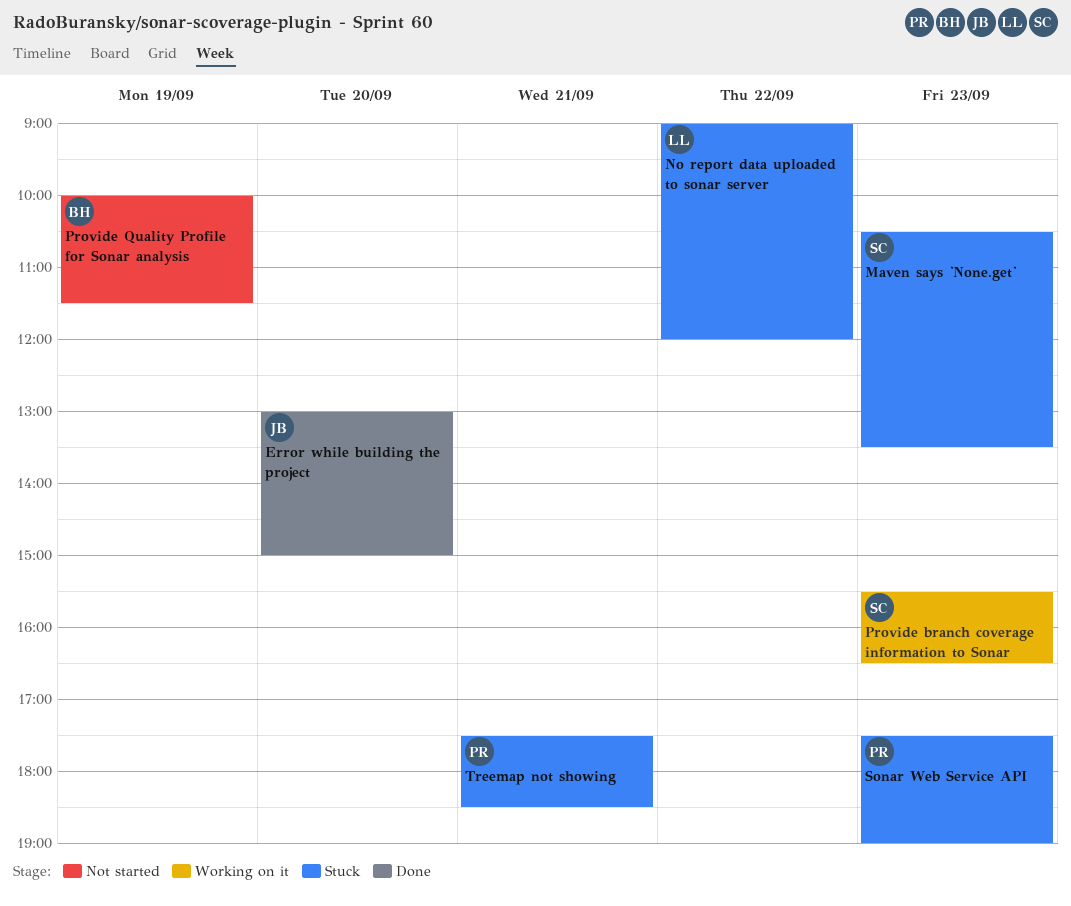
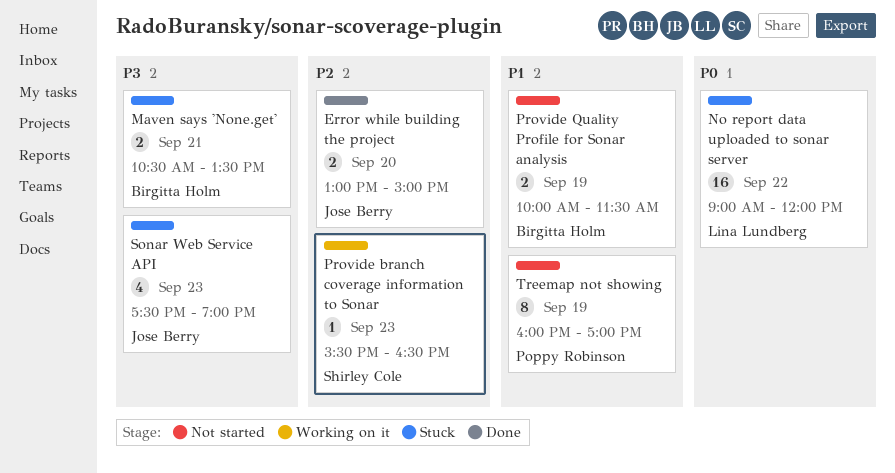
Maven says 'None.get', owner: Shirley Cole -> Birgitta Holm
Maven says 'None.get', day: Sep 23 -> Sep 21
Sonar Web Service API, owner: Poppy Robinson -> Jose Berry
Treemap not showing, status: Stuck -> Not started
Treemap not showing, day: Sep 21 -> Sep 19
Treemap not showing, begins: 17:30 -> 16:00
Treemap not showing, ends: 18:30 -> 17:00

